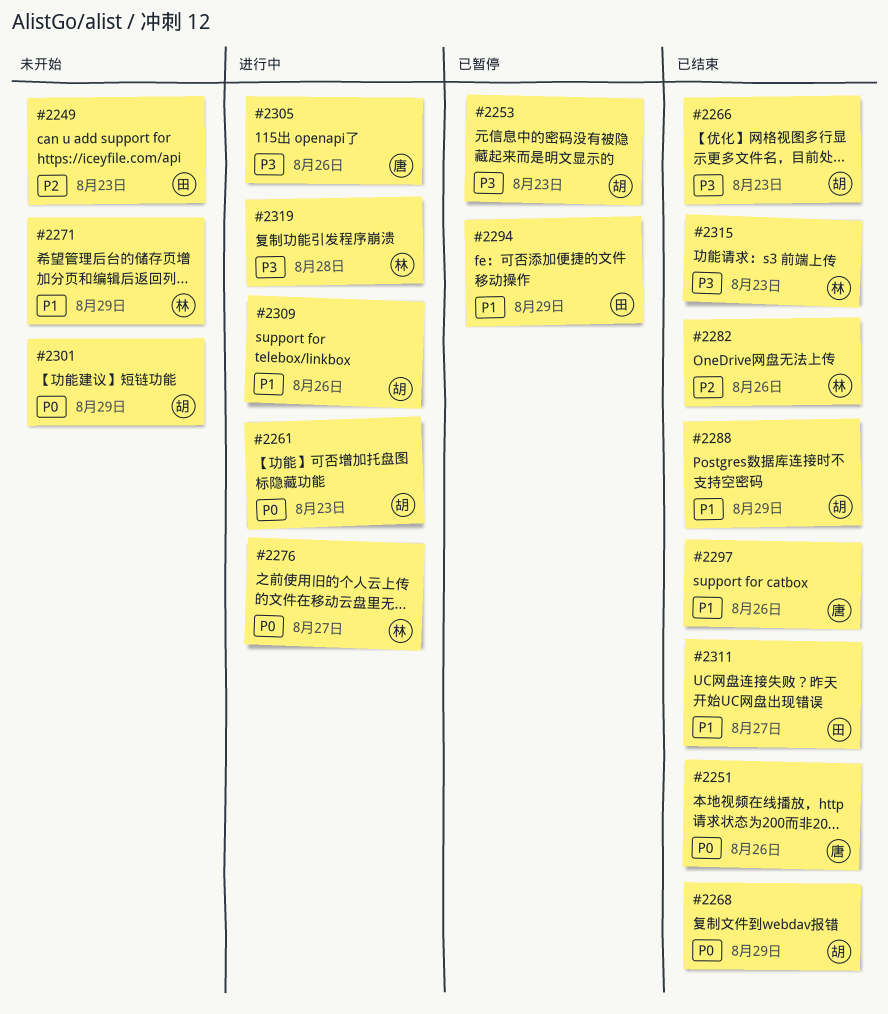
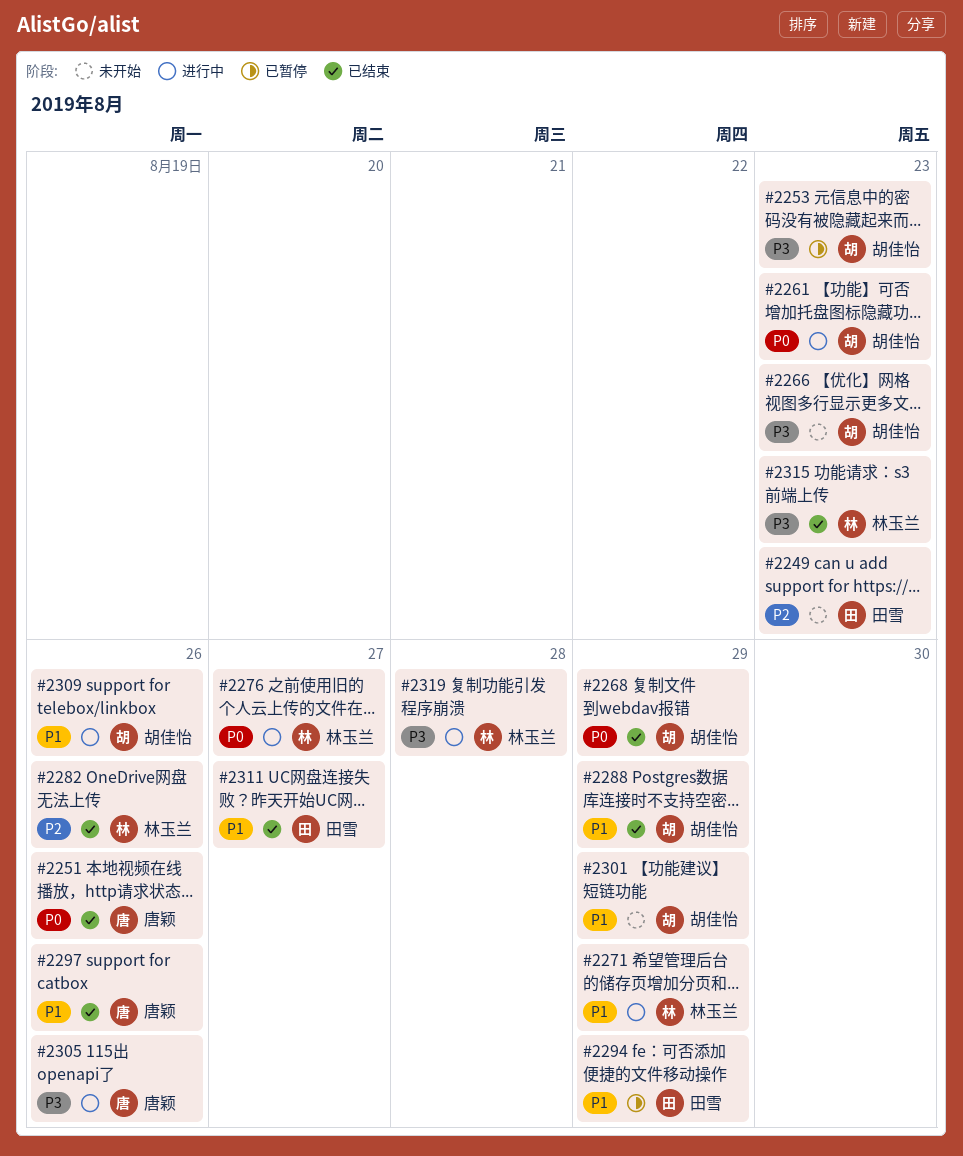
#2266, status: 已结束 -> 未开始
#2271, status: 未开始 -> 进行中
#2301, priority: P0 -> P1

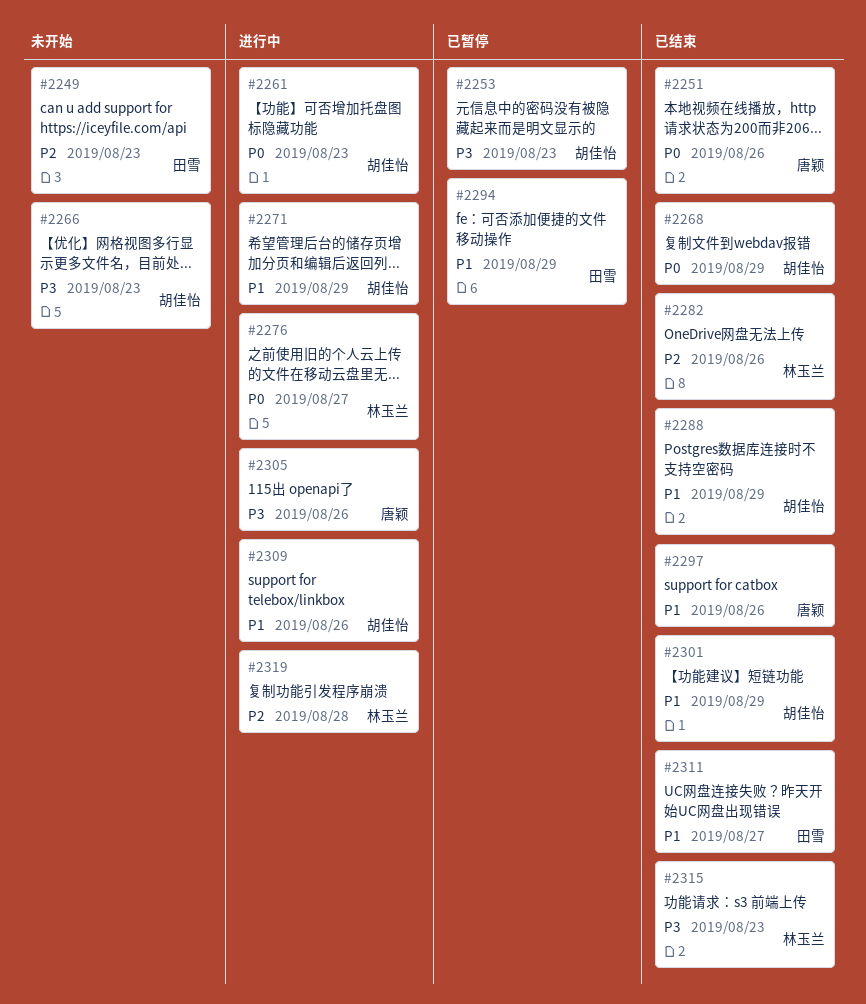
#2271, owner: 林玉兰 -> 胡佳怡
#2301, status: 未开始 -> 已结束
#2319, priority: P3 -> P2

